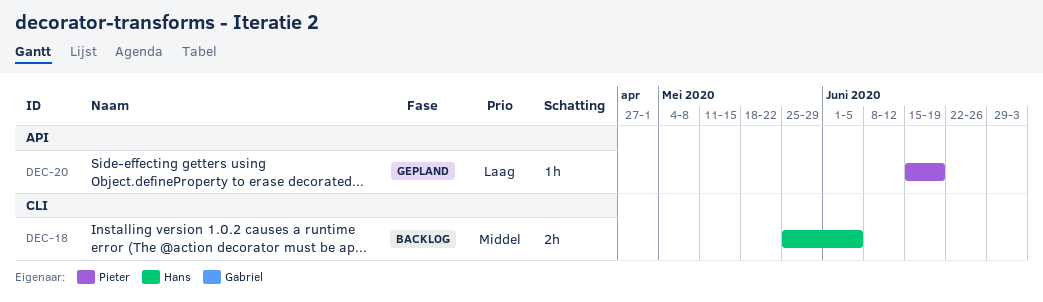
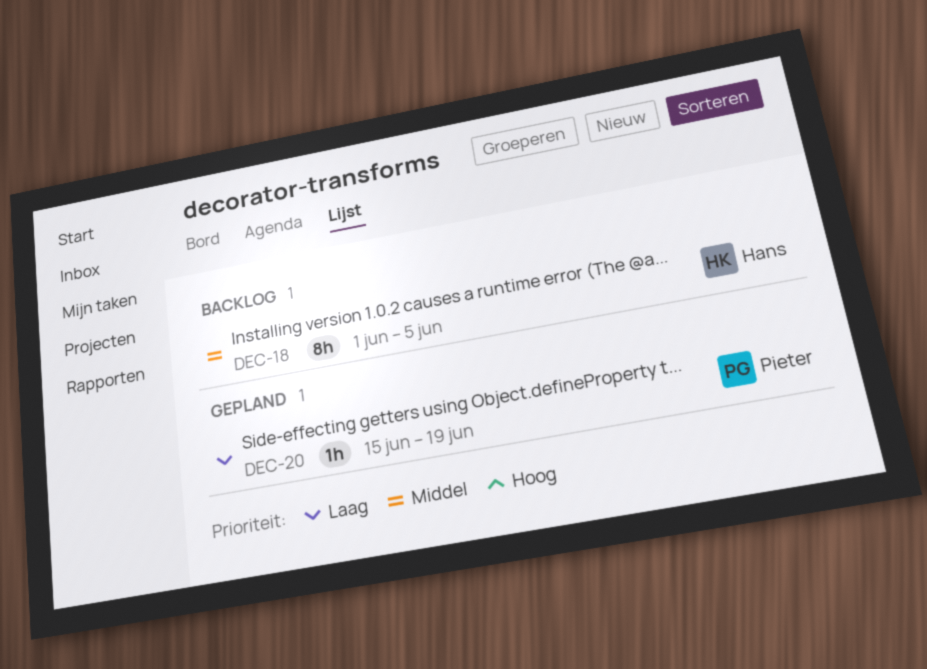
DEC-18, estimate: 2h -> 8h
DEC-18, start: May 25 -> Jun 1

